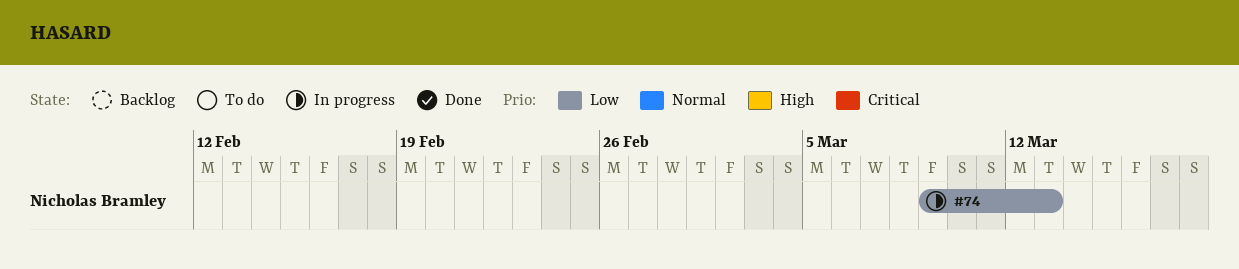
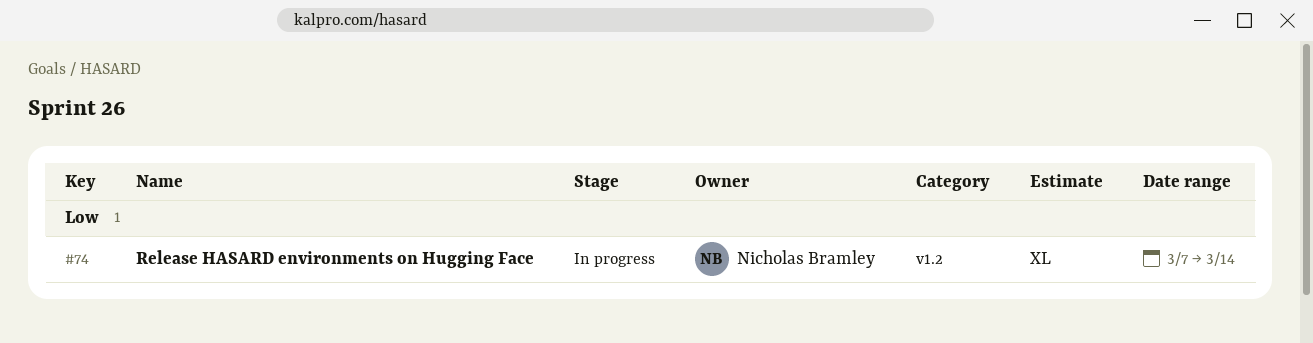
#74, start: Mar 9 -> Mar 7
#74, due: Mar 13 -> Mar 14

